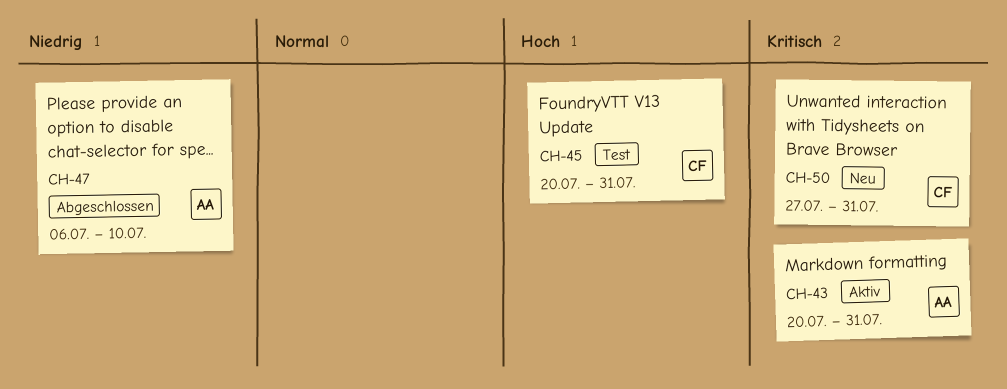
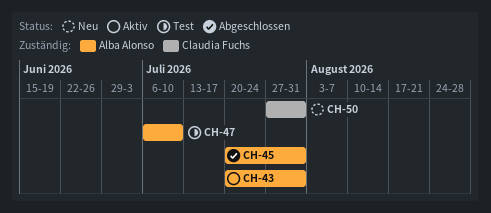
CH-45, status: Test -> Abgeschlossen
CH-45, owner: Claudia Fuchs -> Alba Alonso
CH-47, status: Abgeschlossen -> Test

